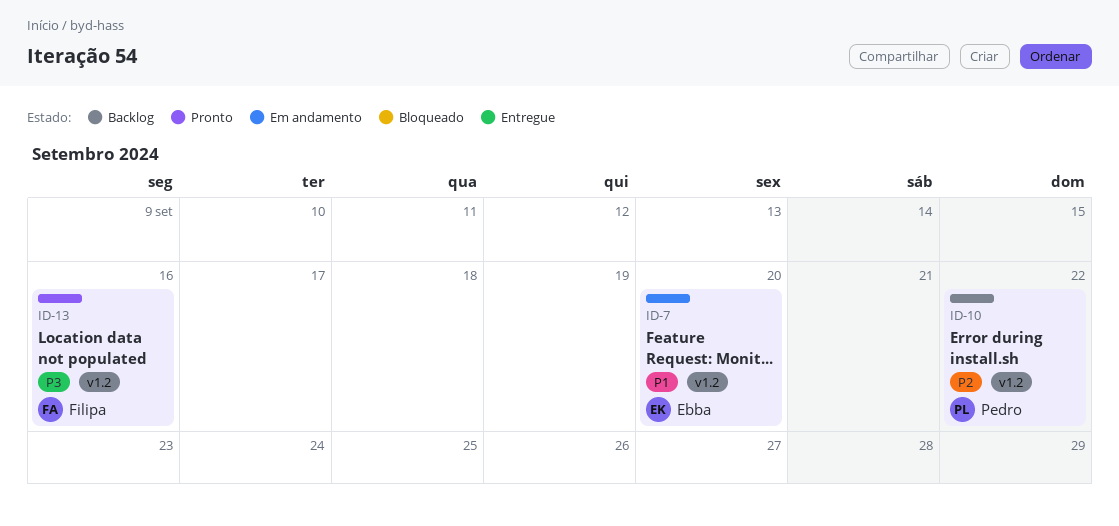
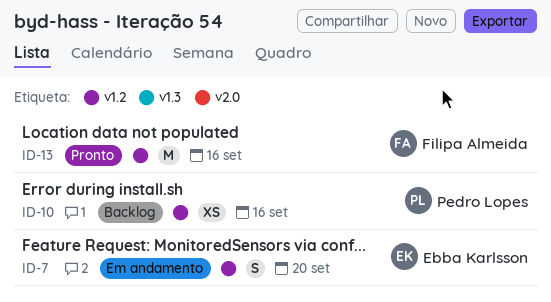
ID-10, due: Sep 22 -> Sep 16

